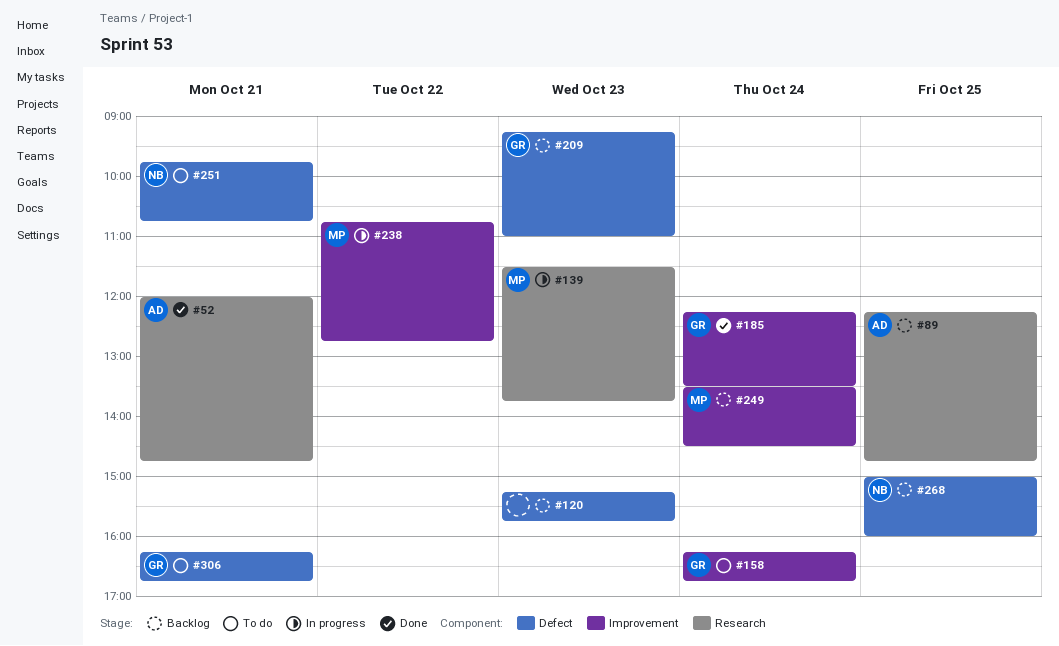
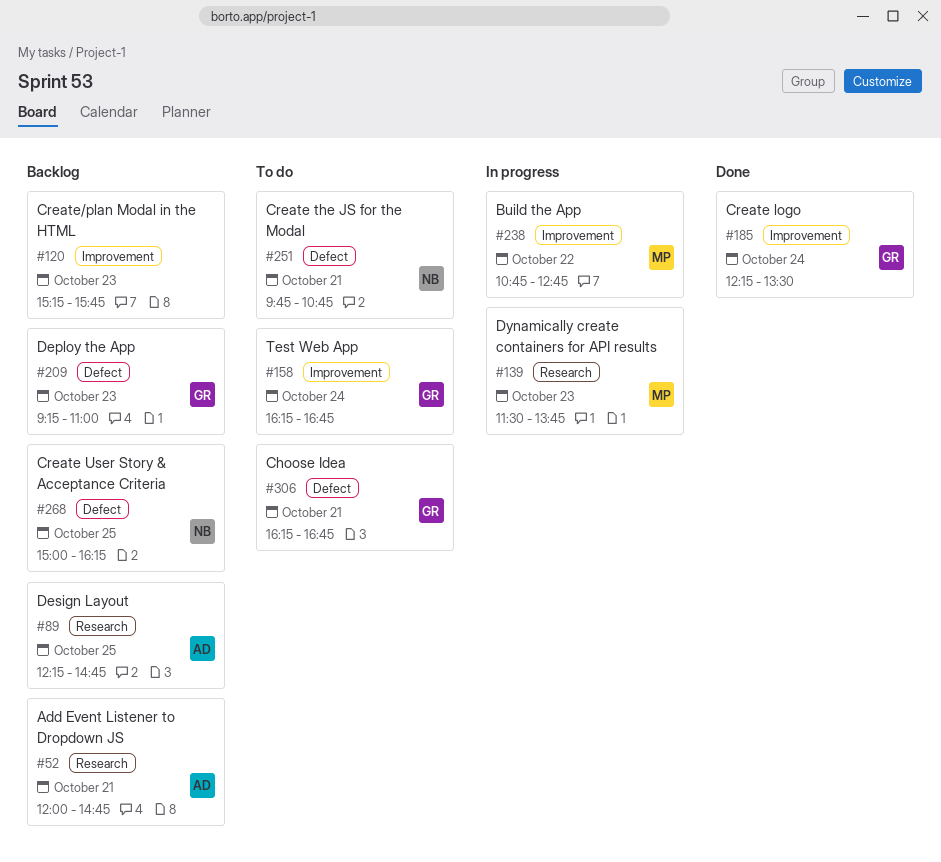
#52, status: Done -> Backlog
#120, label: Defect -> Improvement
#249: present -> none
#268, ends: 16:00 -> 16:15

